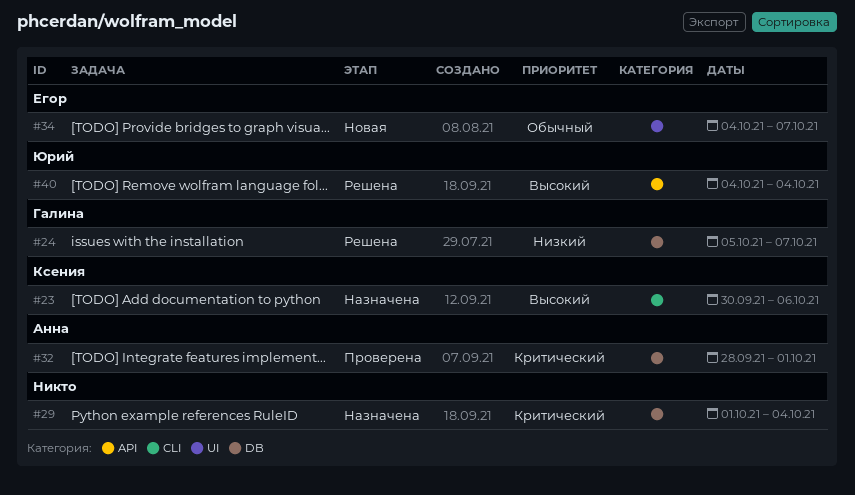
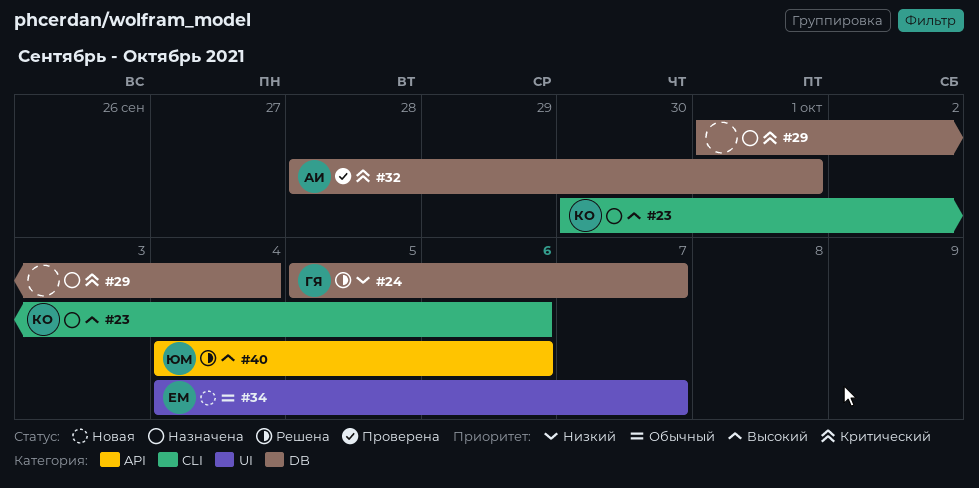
#40, due: Oct 4 -> Oct 6

